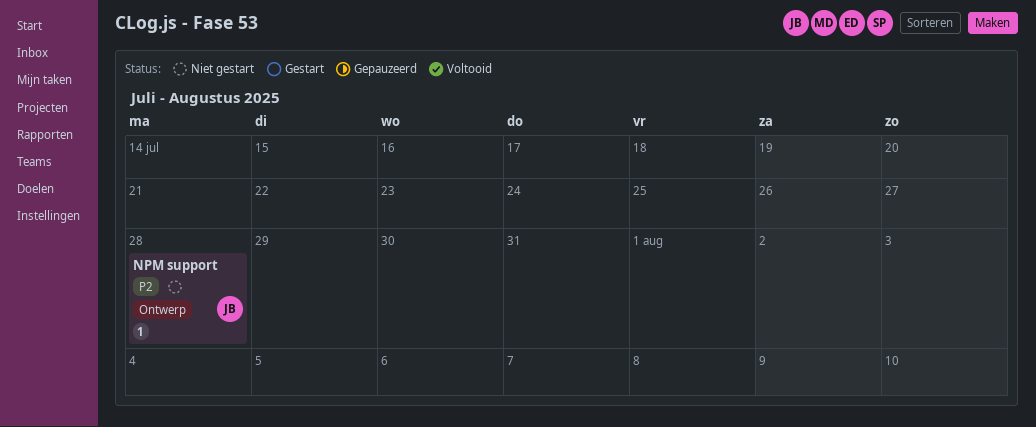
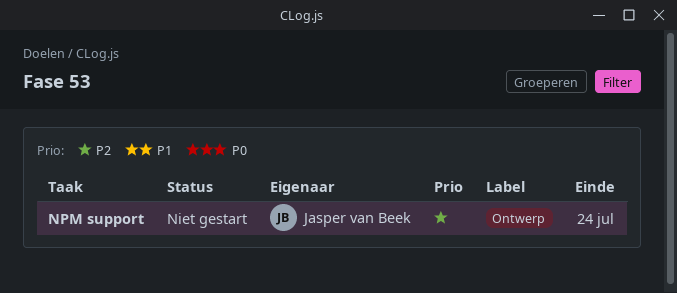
NPM support, due: Jul 28 -> Jul 24

